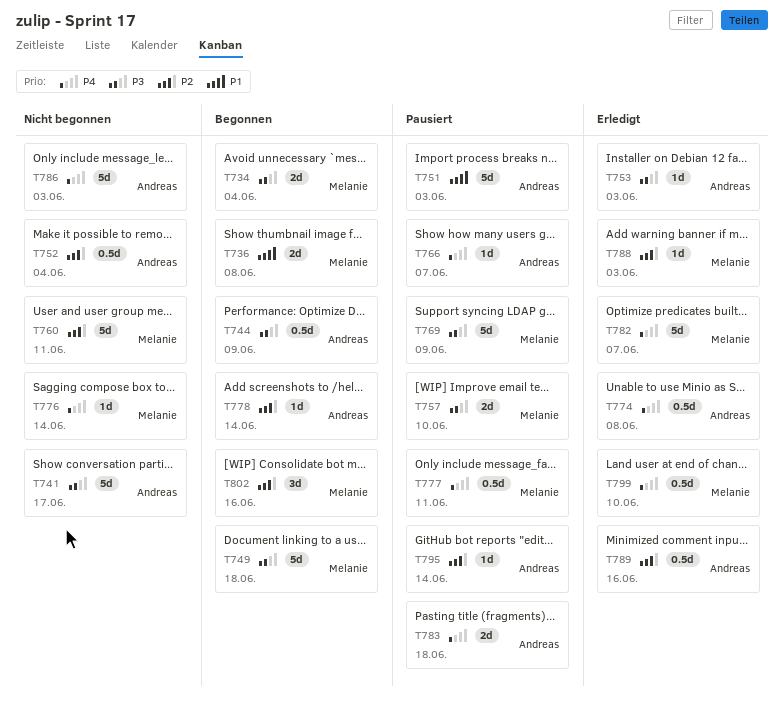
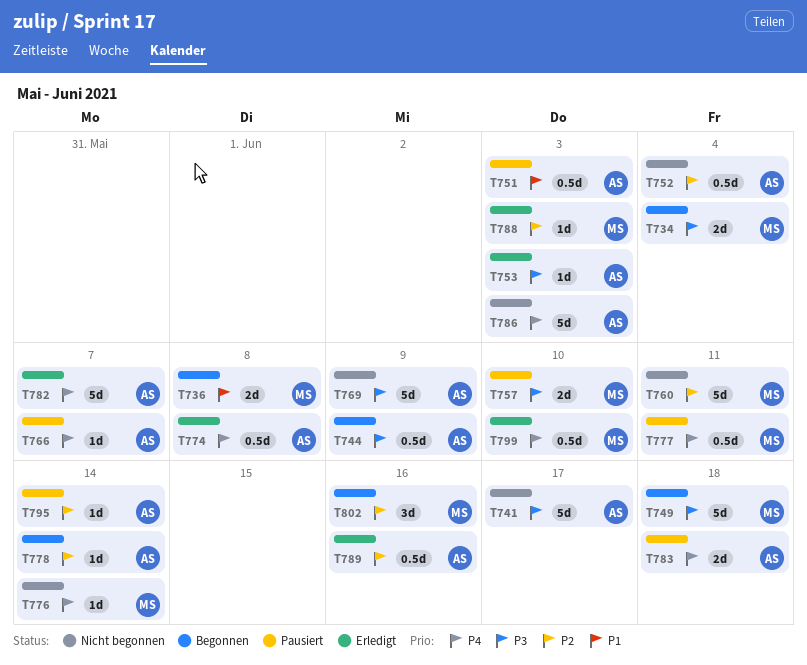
T751, estimate: 5d -> 0.5d
T769, status: Pausiert -> Nicht begonnen
T769, owner: Melanie -> Andreas
T782, owner: Melanie -> Andreas

